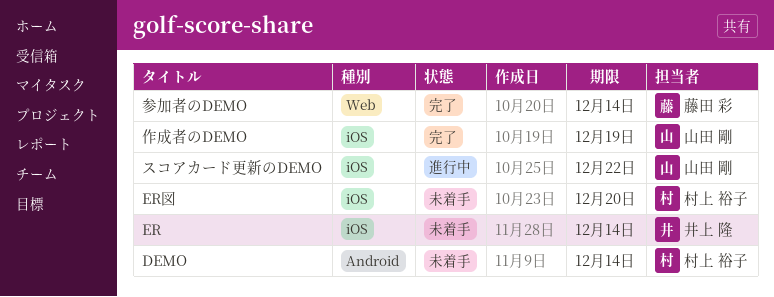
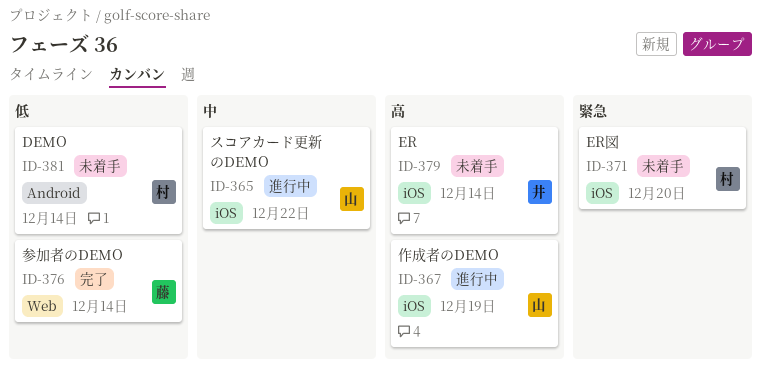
作成者のDEMO, status: 完了 -> 進行中

